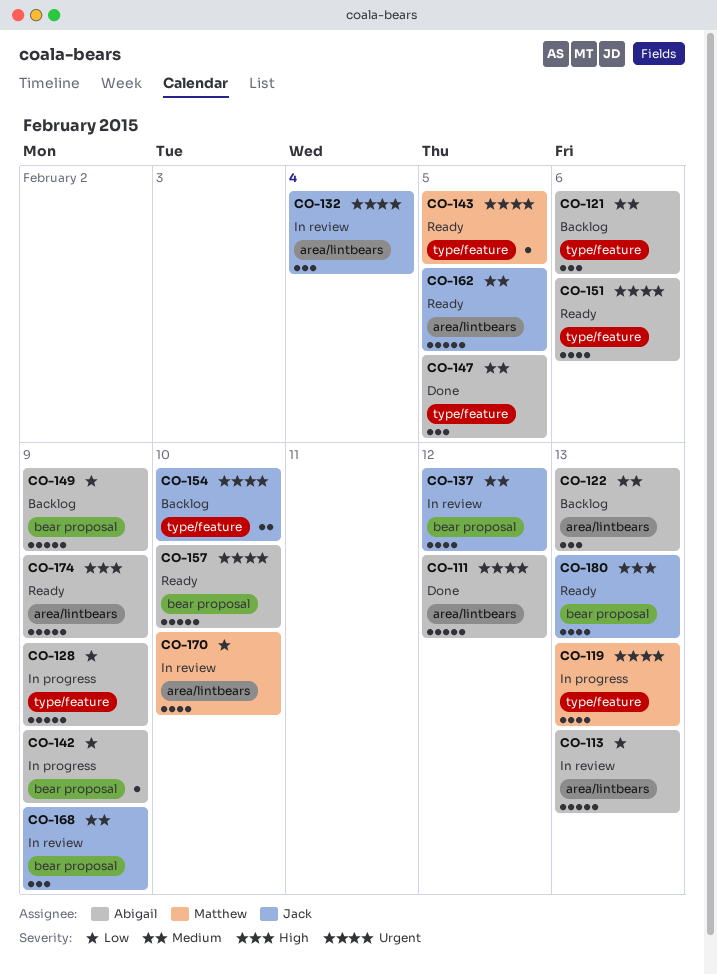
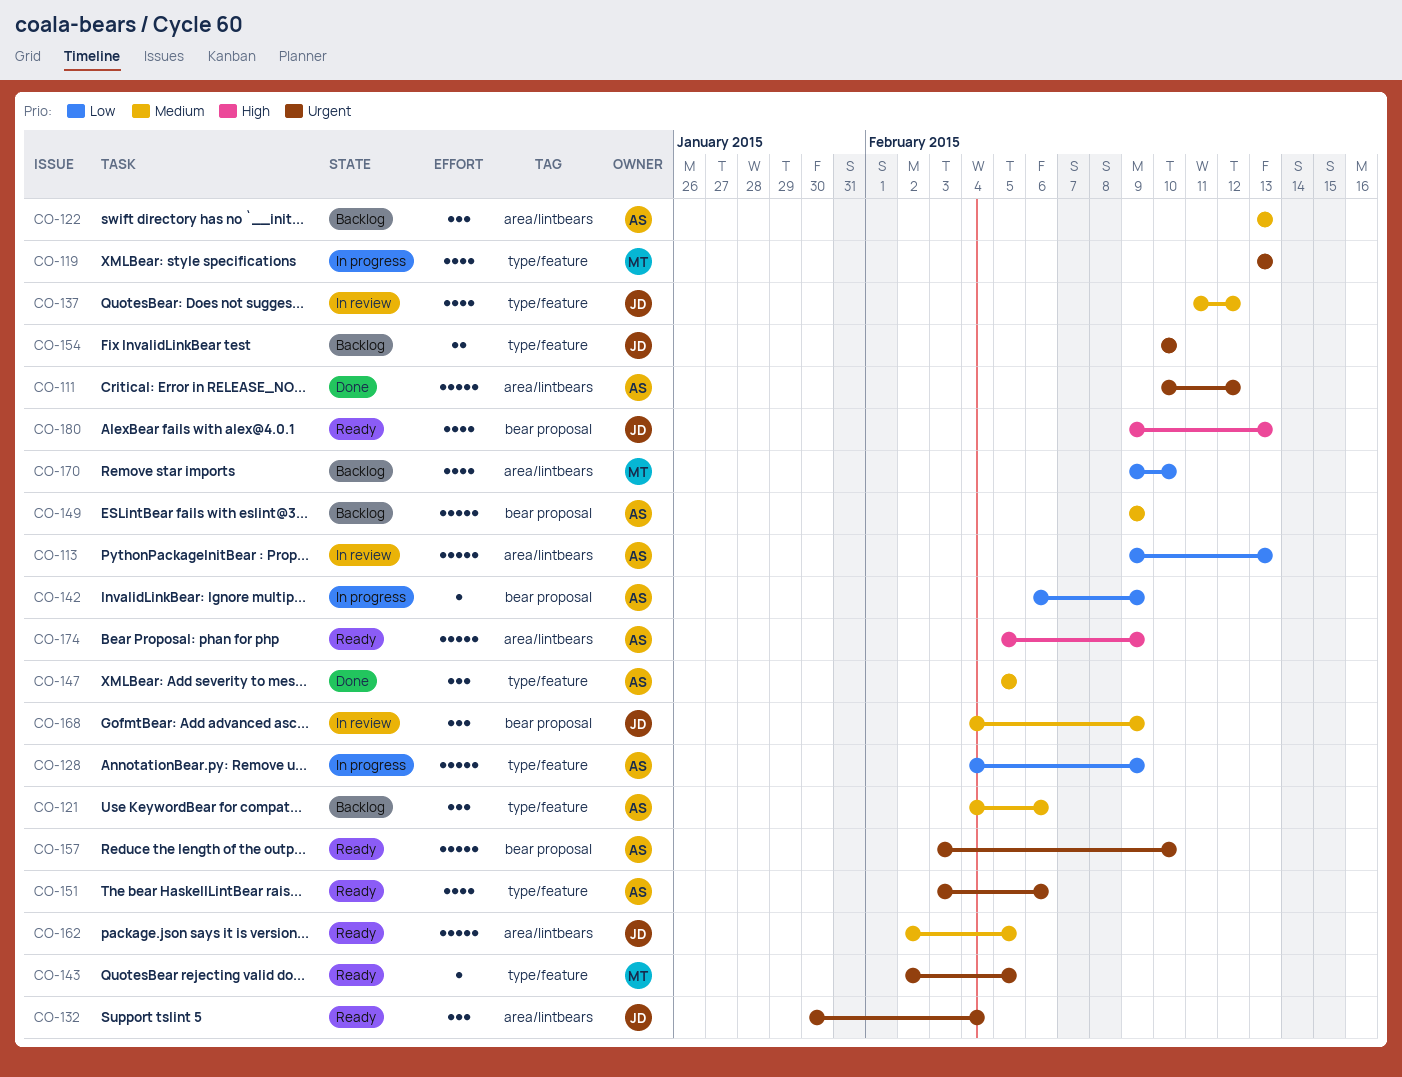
CO-132, status: In review -> Ready
CO-137, label: bear proposal -> type/feature
CO-149, priority: Low -> Medium
CO-170, status: In review -> Backlog

